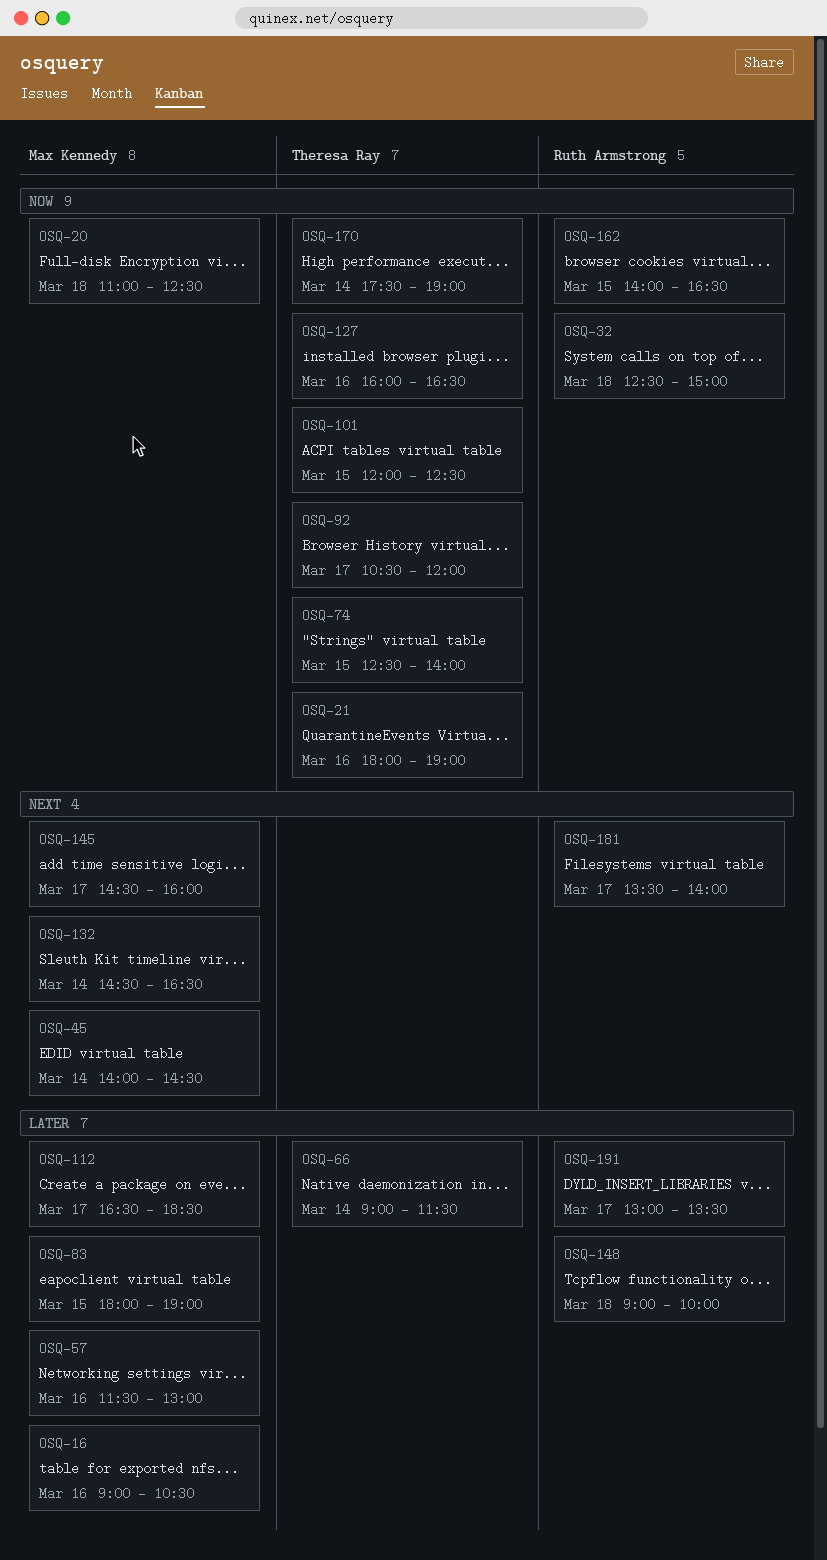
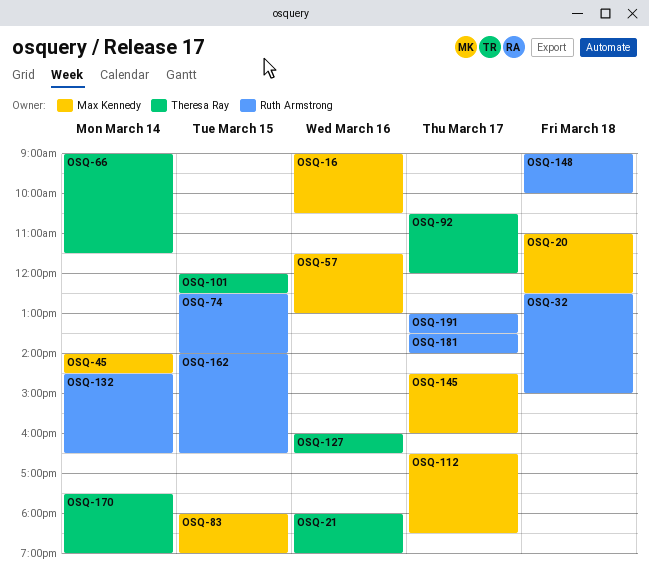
OSQ-74, owner: Theresa Ray -> Ruth Armstrong
OSQ-132, owner: Max Kennedy -> Ruth Armstrong

